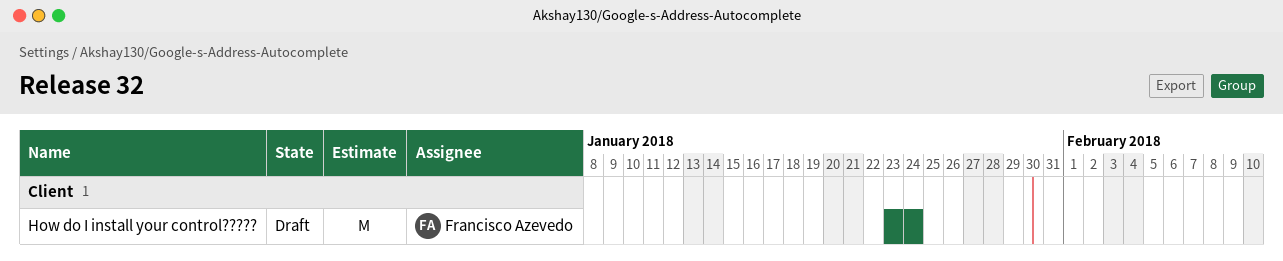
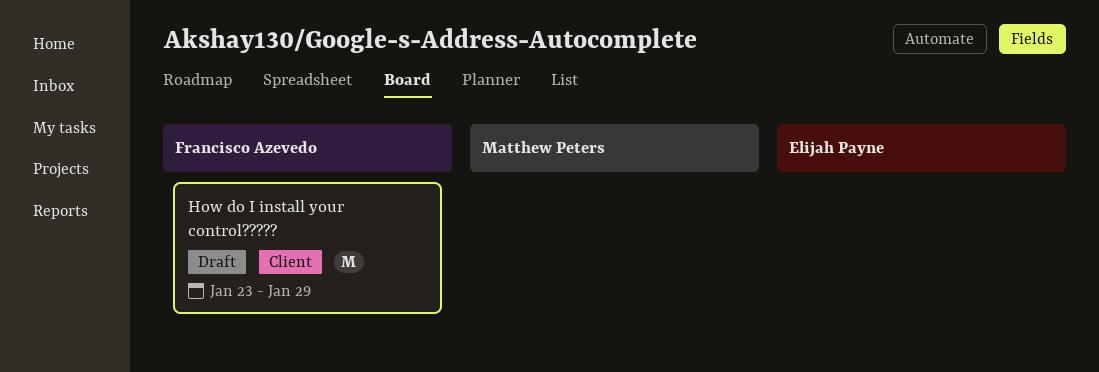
How do I install your control?????, due: Jan 24 -> Jan 29

